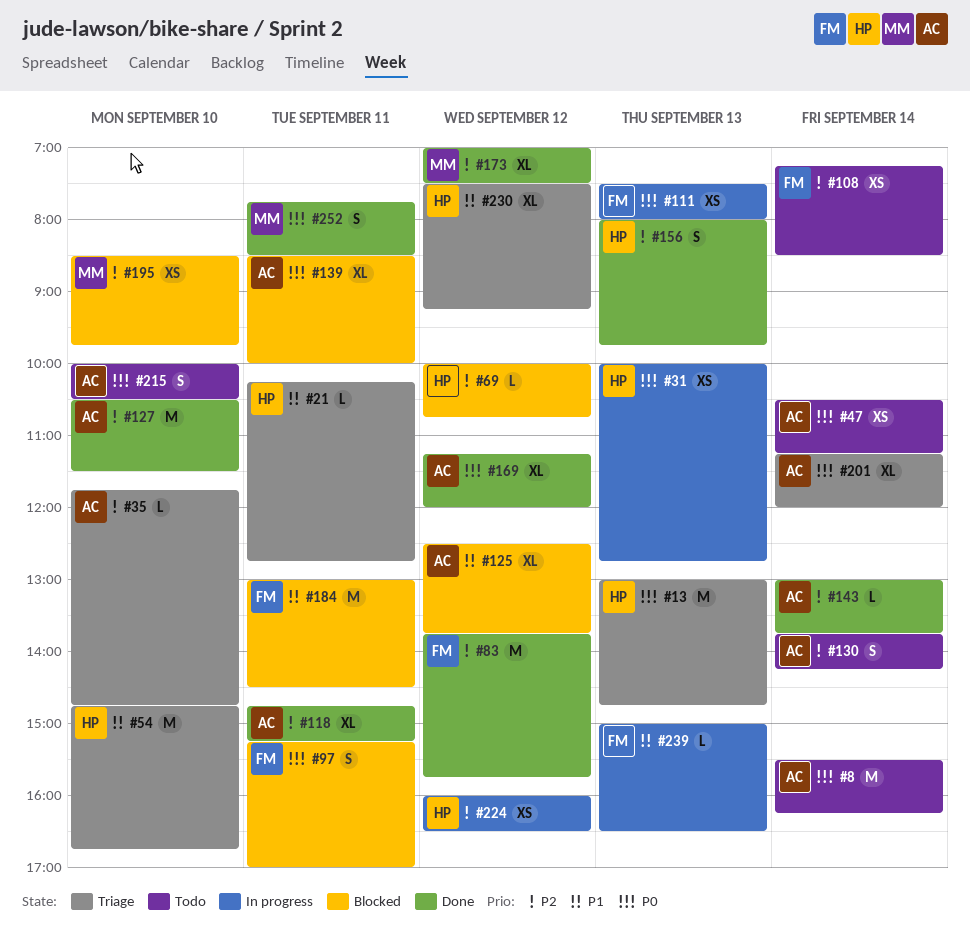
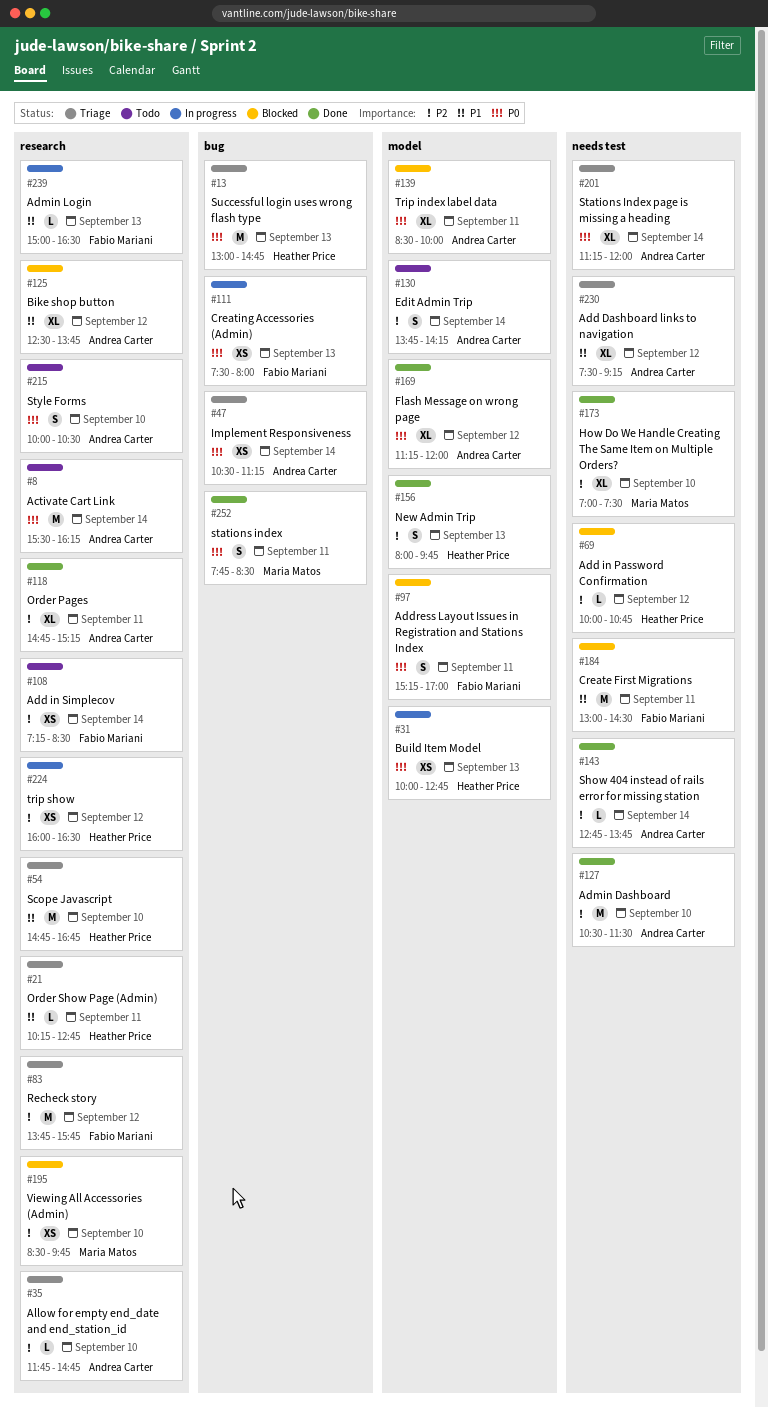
#47, status: Todo -> Triage
#83, status: Done -> Triage
#143, begins: 13:00 -> 12:45
#173, day: Sep 12 -> Sep 10
#230, owner: Heather Price -> Andrea Carter

